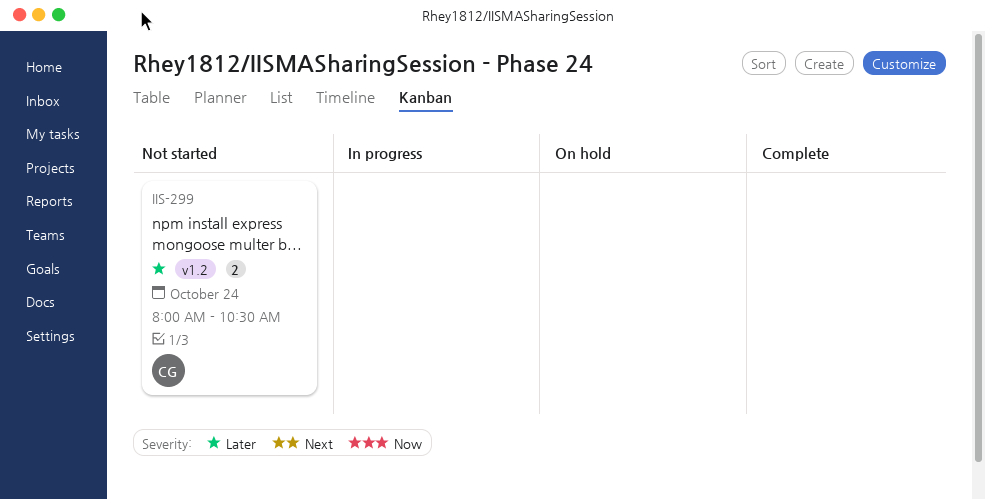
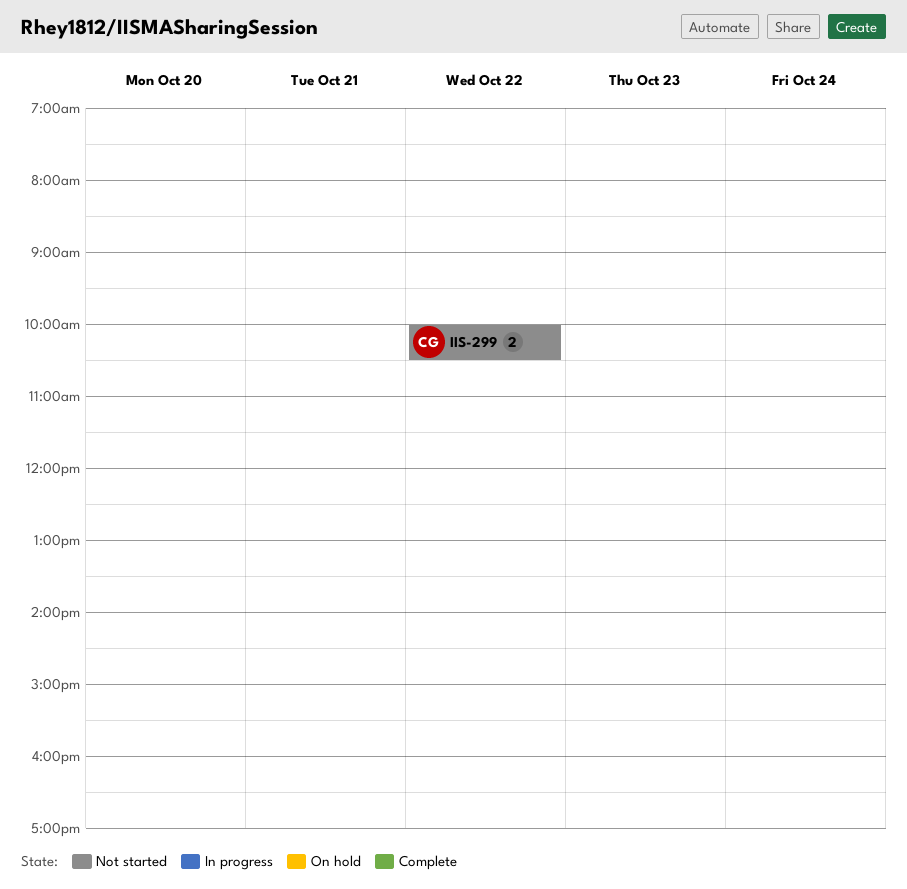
IIS-299, day: Oct 24 -> Oct 22
IIS-299, begins: 08:00 -> 10:00

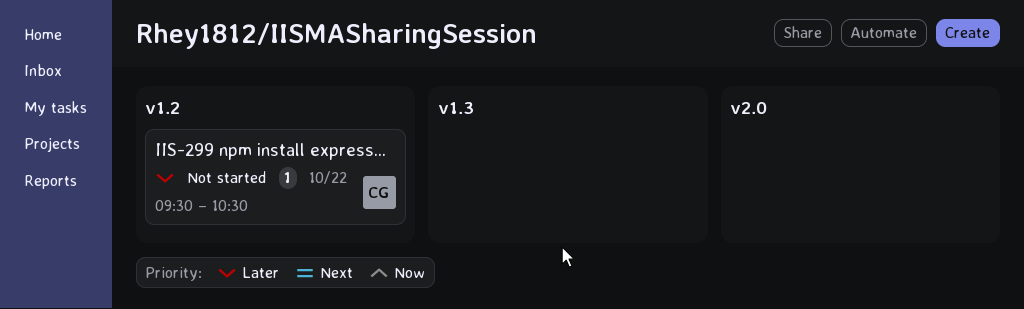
IIS-299, estimate: 2 -> 1
IIS-299, begins: 10:00 -> 09:30

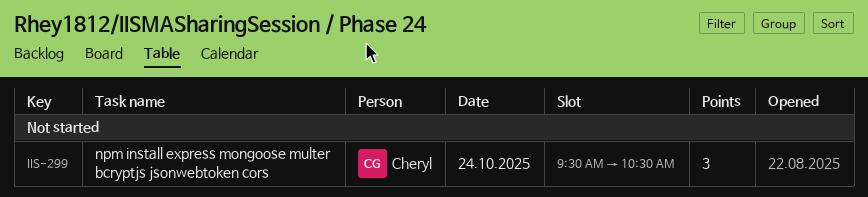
IIS-299, estimate: 1 -> 3
IIS-299, day: Oct 22 -> Oct 24

